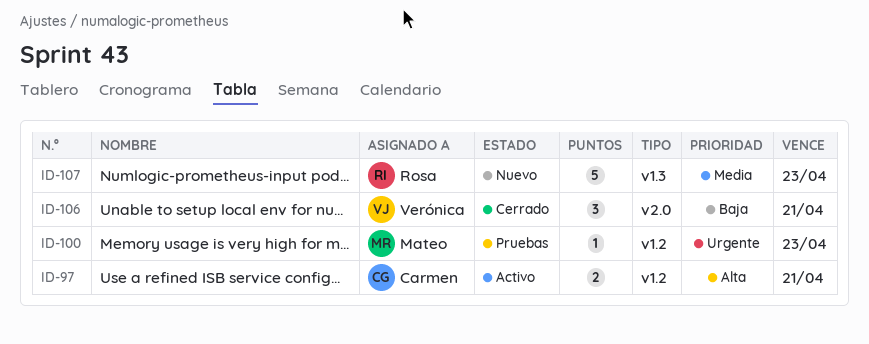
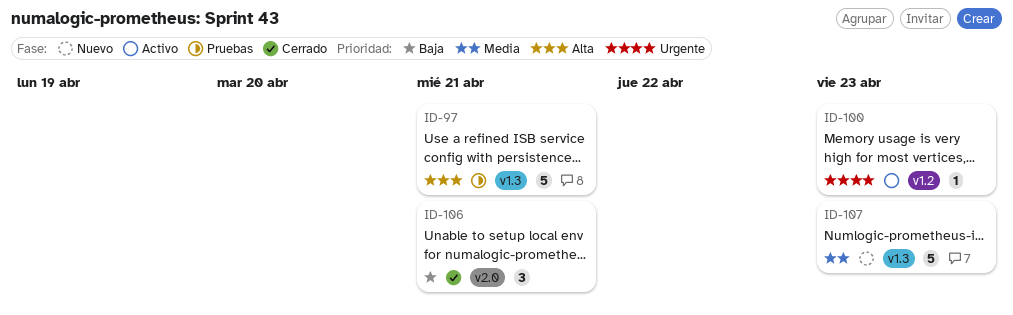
ID-97, status: Activo -> Pruebas
ID-97, label: v1.2 -> v1.3
ID-97, estimate: 2 -> 5
ID-100, status: Pruebas -> Activo

